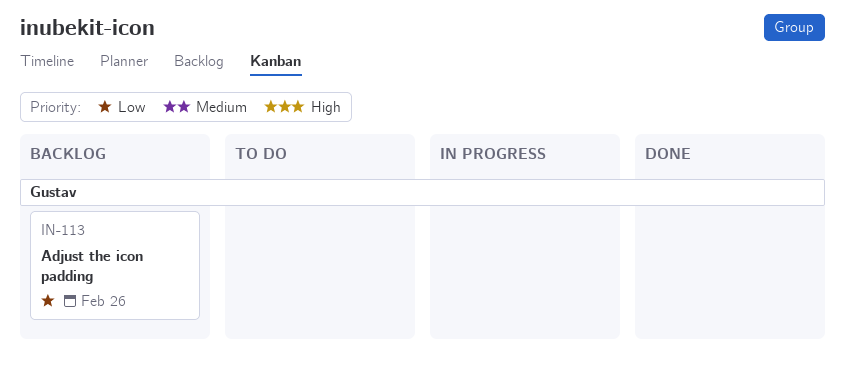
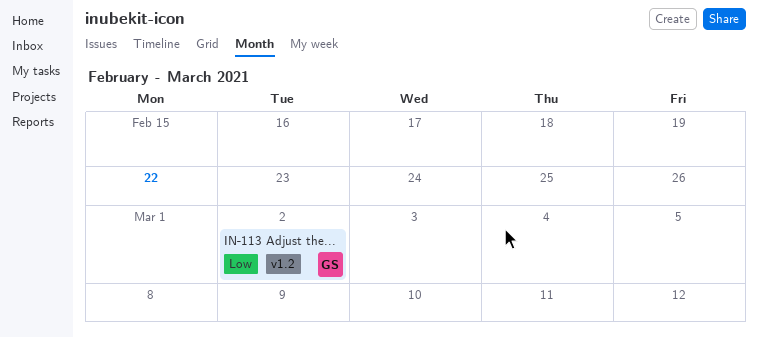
IN-113, due: Feb 26 -> Mar 2

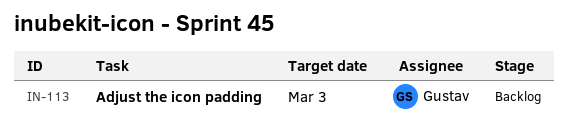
IN-113, due: Mar 2 -> Mar 3

